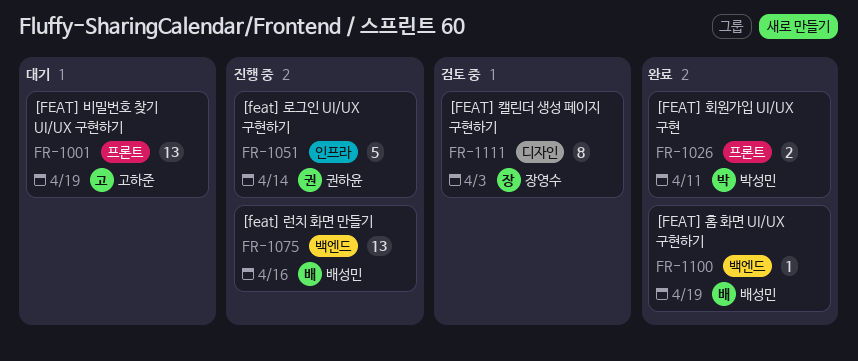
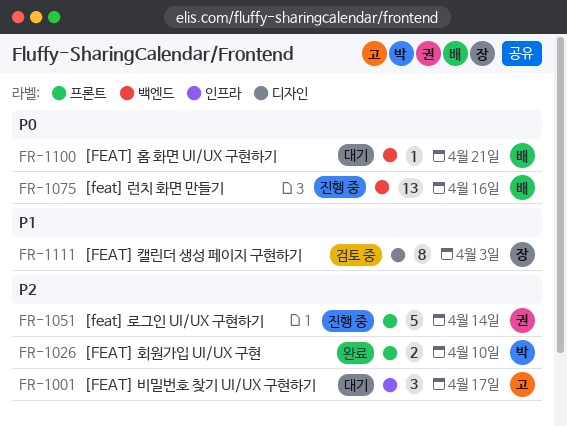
FR-1001, label: 프론트 -> 인프라
FR-1001, estimate: 13 -> 3
FR-1001, due: Apr 19 -> Apr 17
FR-1026, due: Apr 11 -> Apr 10
FR-1051, label: 인프라 -> 프론트
FR-1100, status: 완료 -> 대기
FR-1100, due: Apr 19 -> Apr 21

